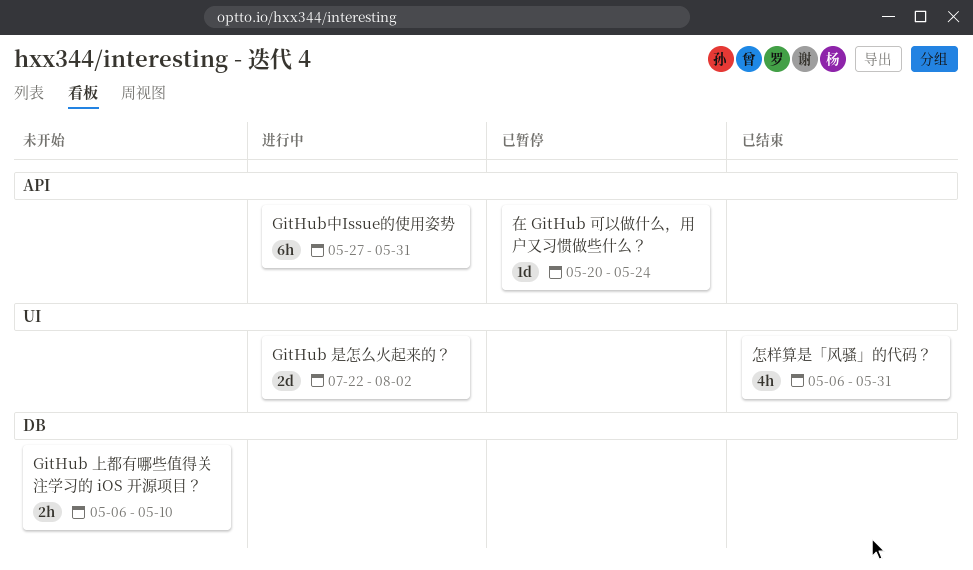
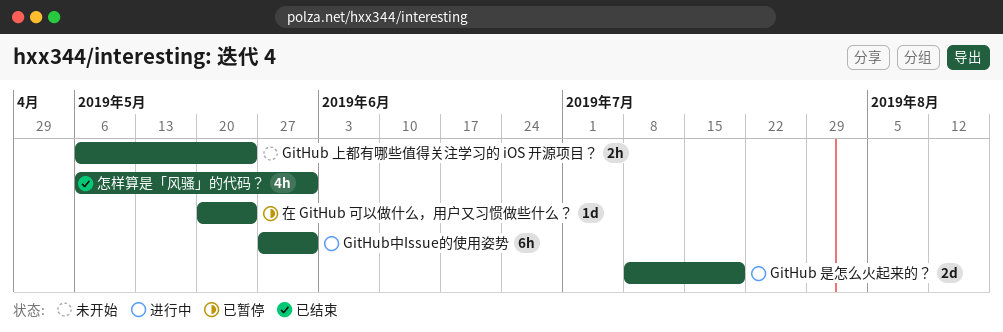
GitHub 上都有哪些值得关注学习的 iOS 开源项目？, due: May 10 -> May 24
GitHub 是怎么火起来的？, start: Jul 22 -> Jul 8
GitHub 是怎么火起来的？, due: Aug 2 -> Jul 19

